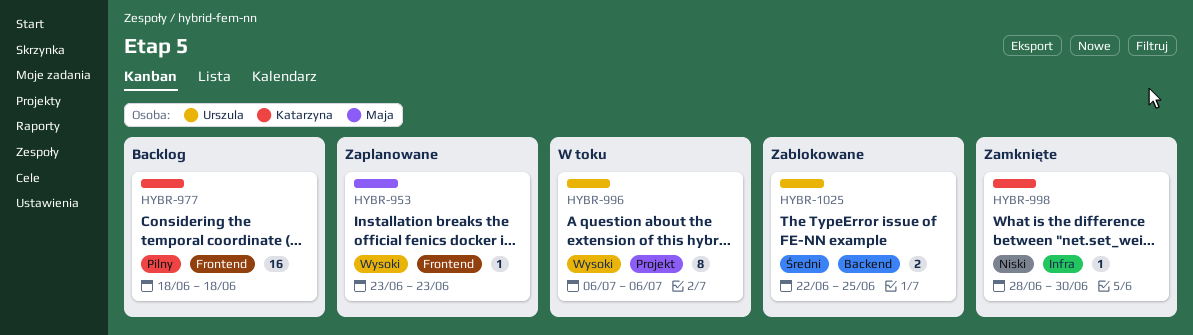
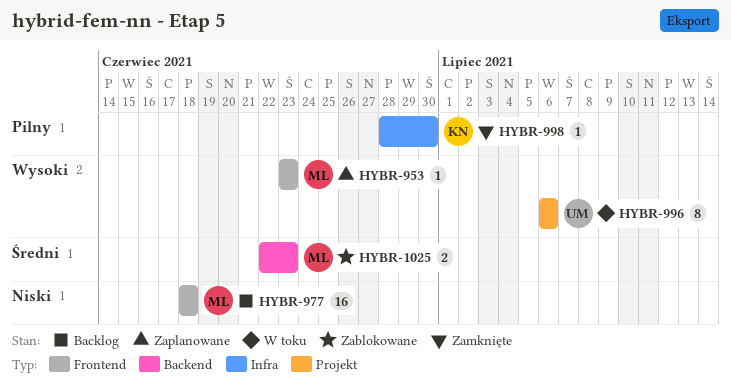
HYBR-977, owner: Katarzyna -> Maja
HYBR-977, priority: Pilny -> Niski
HYBR-998, priority: Niski -> Pilny
HYBR-1025, owner: Urszula -> Maja
HYBR-1025, due: Jun 25 -> Jun 23

